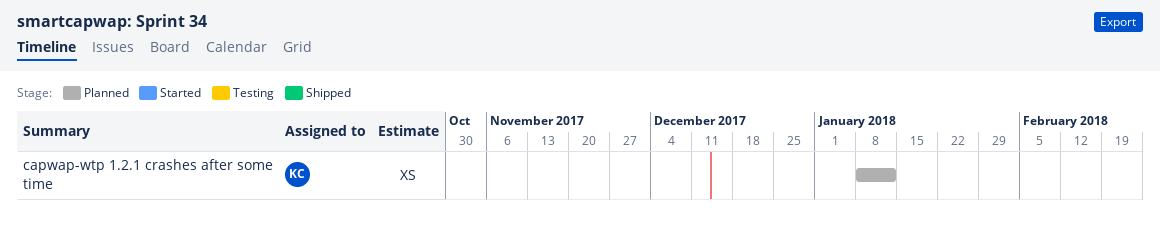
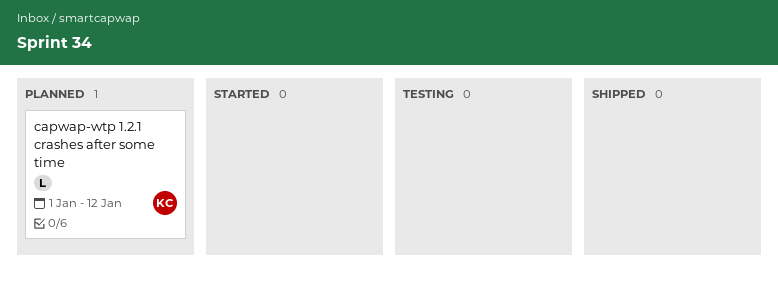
capwap-wtp 1.2.1 crashes after some time, estimate: XS -> L
capwap-wtp 1.2.1 crashes after some time, start: Jan 8 -> Jan 1

